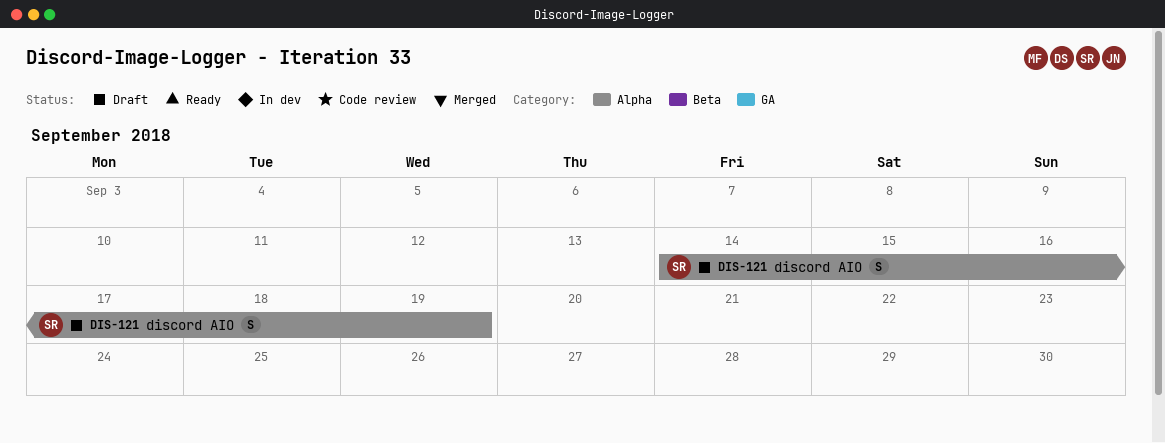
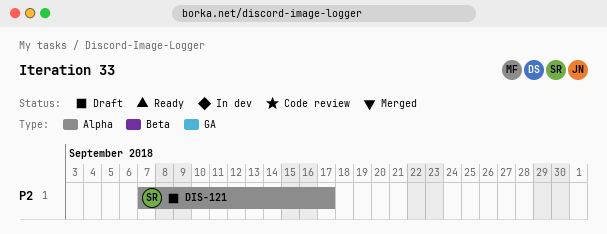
DIS-121, start: Sep 14 -> Sep 7
DIS-121, due: Sep 19 -> Sep 17

